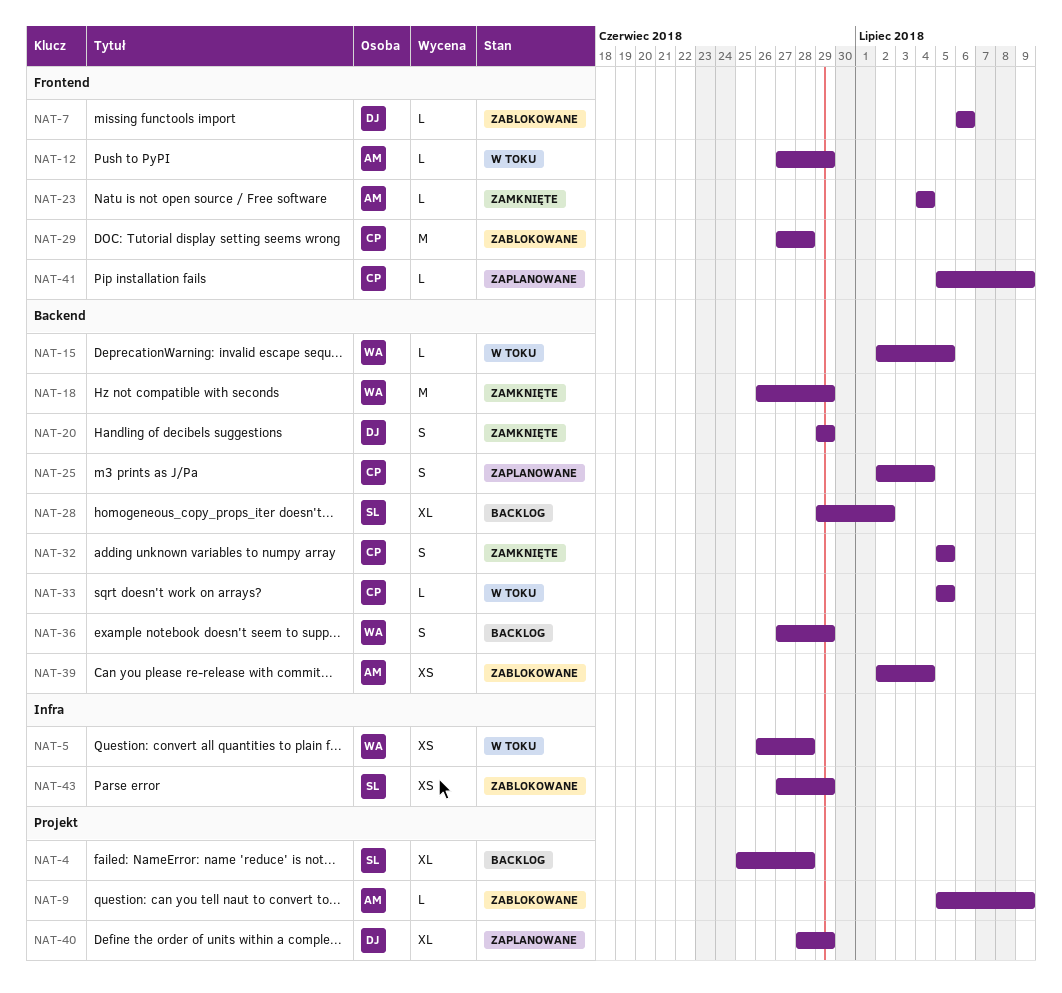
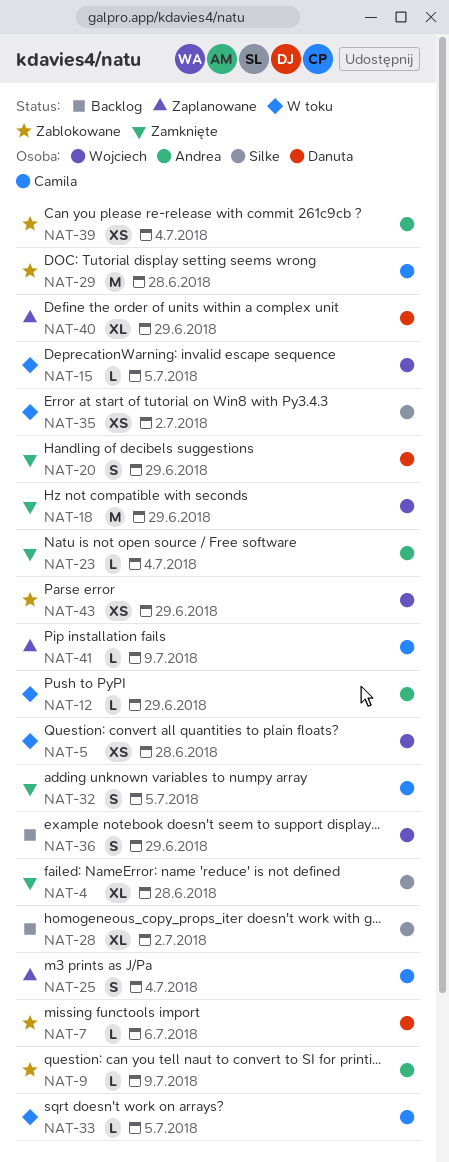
NAT-4, status: Backlog -> Zamknięte
NAT-35: none -> present
NAT-43, owner: Silke -> Wojciech

